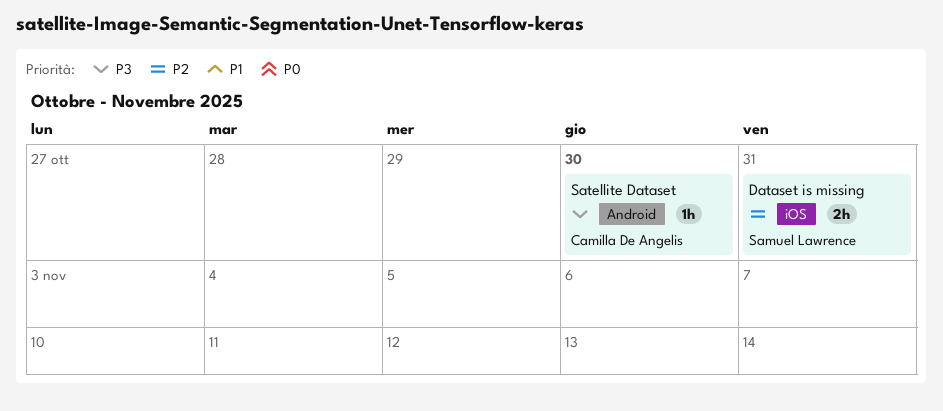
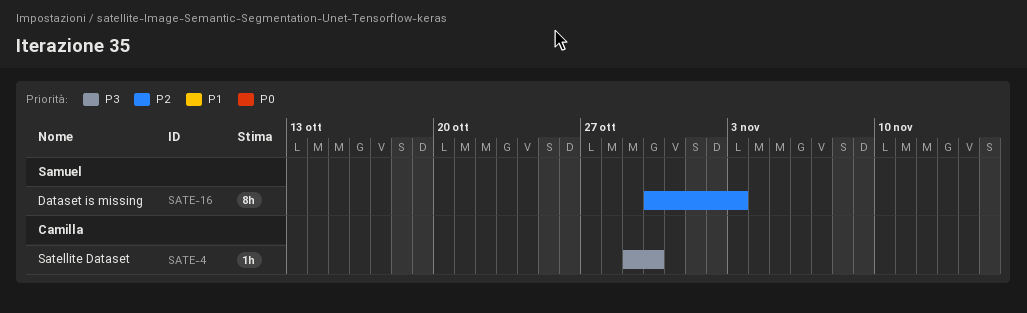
Dataset is missing, estimate: 2h -> 8h
Dataset is missing, due: Oct 31 -> Nov 3

